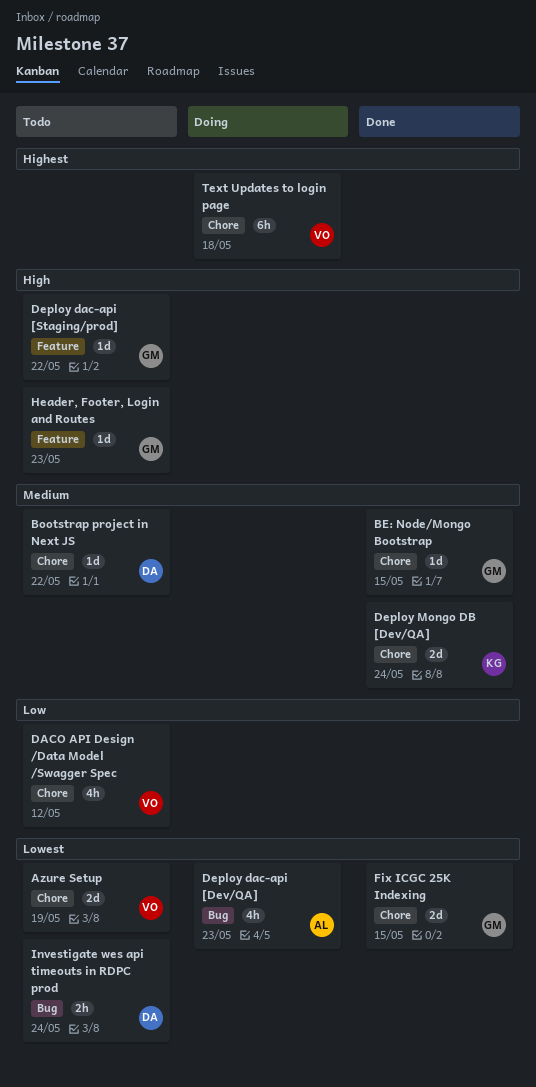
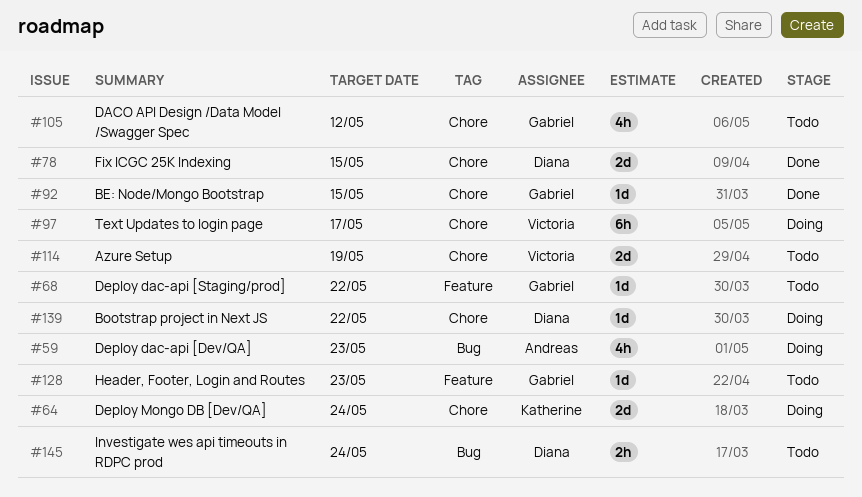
Bootstrap project in Next JS, status: Todo -> Doing
DACO API Design /Data Model /Swagger Spec, owner: Victoria -> Gabriel
Deploy Mongo DB [Dev/QA], status: Done -> Doing
Fix ICGC 25K Indexing, owner: Gabriel -> Diana
Text Updates to login page, due: May 18 -> May 17

